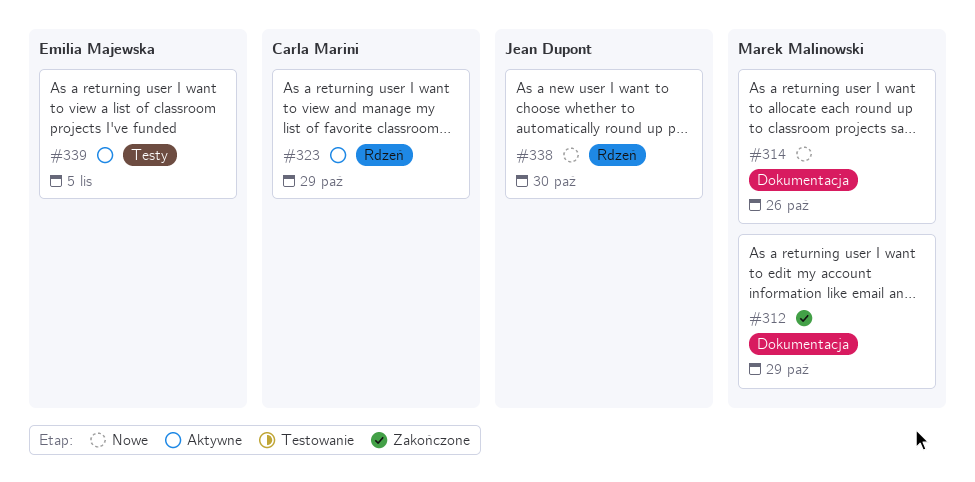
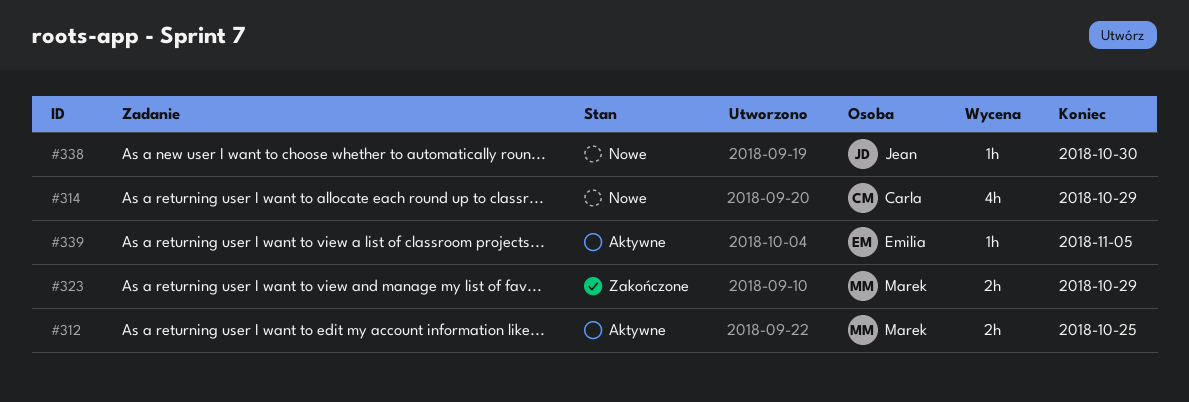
#312, status: Zakończone -> Aktywne
#312, due: Oct 29 -> Oct 25
#314, owner: Marek Malinowski -> Carla Marini
#314, due: Oct 26 -> Oct 29
#323, status: Aktywne -> Zakończone
#323, owner: Carla Marini -> Marek Malinowski

